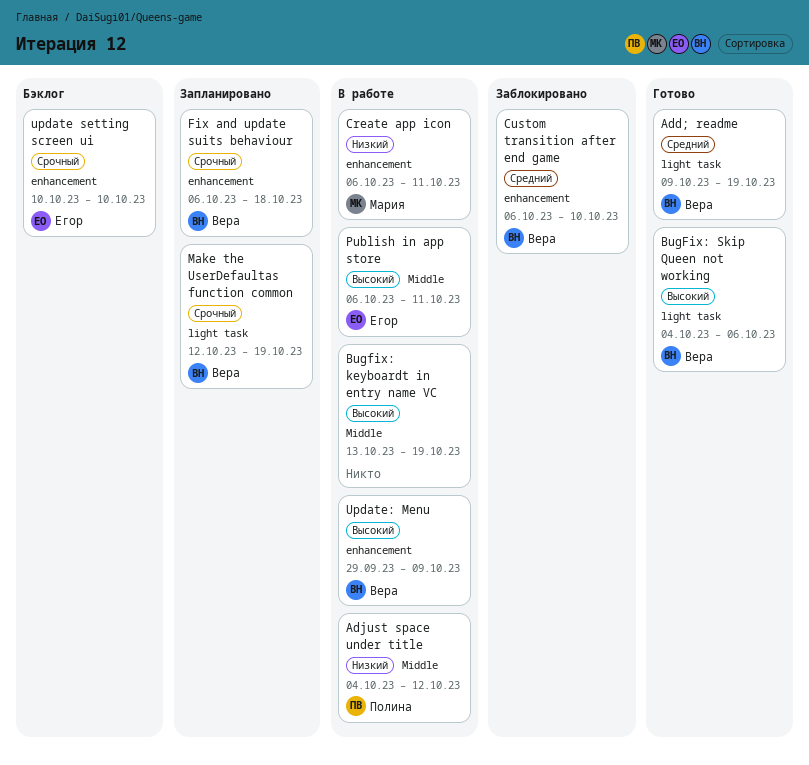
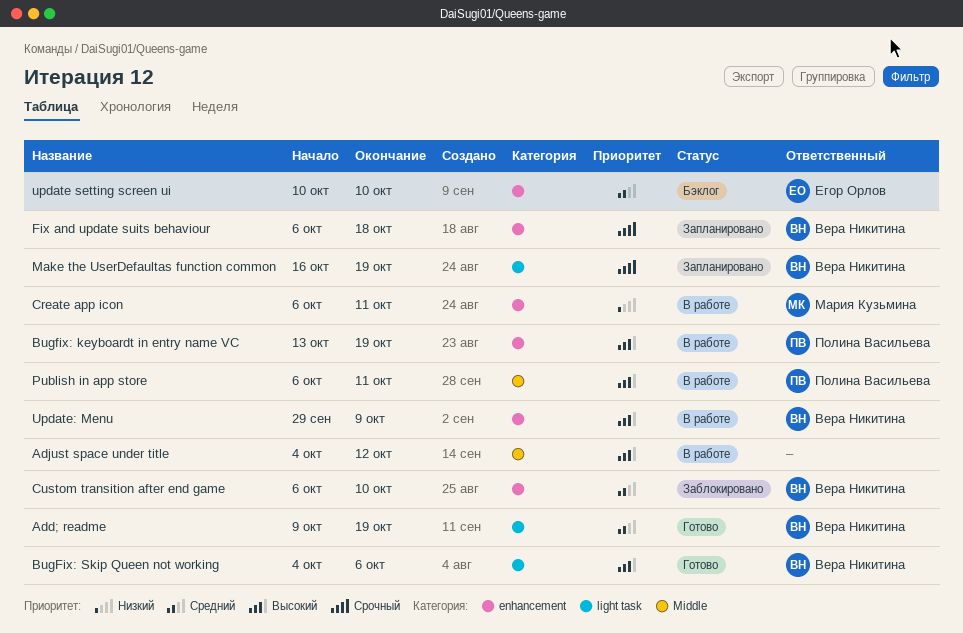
Adjust space under title, owner: Полина Васильева -> none
Adjust space under title, priority: Низкий -> Высокий
Bugfix: keyboardt in entry name VC, owner: none -> Полина Васильева
Bugfix: keyboardt in entry name VC, label: Middle -> enhancement
Make the UserDefaultas function common, start: Oct 12 -> Oct 16
Publish in app store, owner: Егор Орлов -> Полина Васильева
update setting screen ui, priority: Срочный -> Средний

